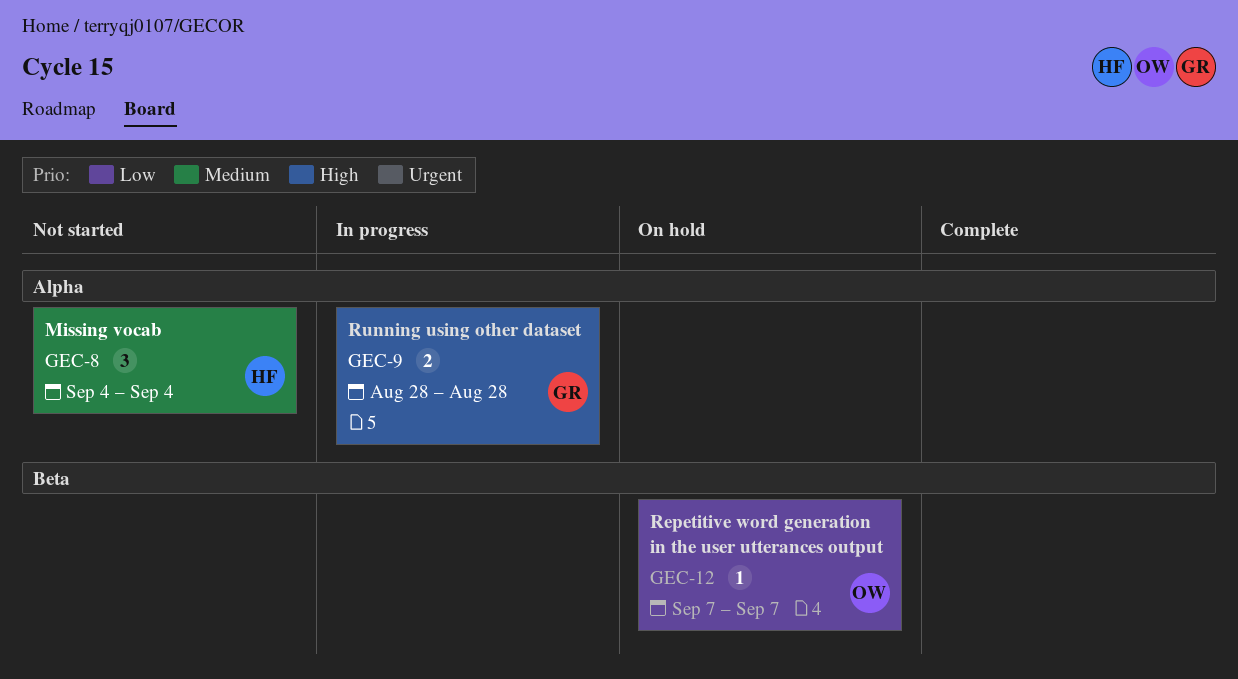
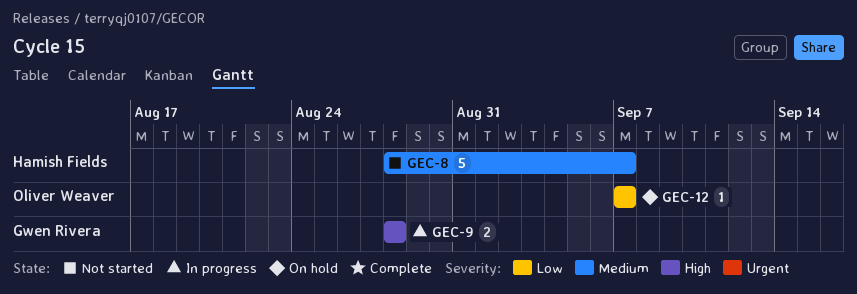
GEC-8, estimate: 3 -> 5
GEC-8, start: Sep 4 -> Aug 28
GEC-8, due: Sep 4 -> Sep 7

